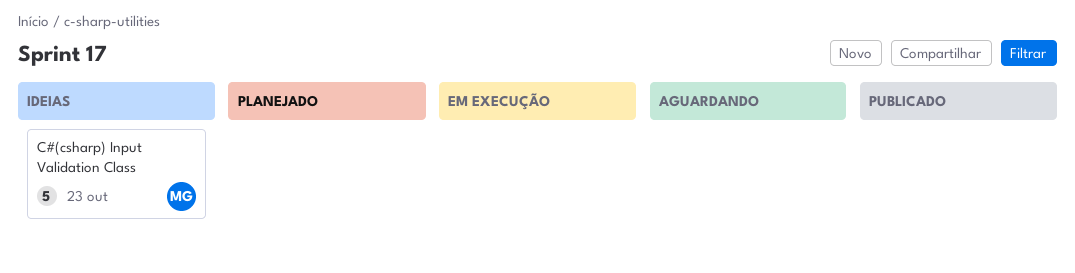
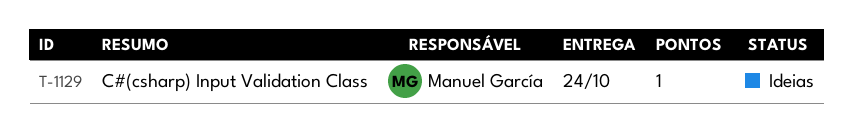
C#(csharp) Input Validation Class, estimate: 5 -> 1
C#(csharp) Input Validation Class, due: Oct 23 -> Oct 24

